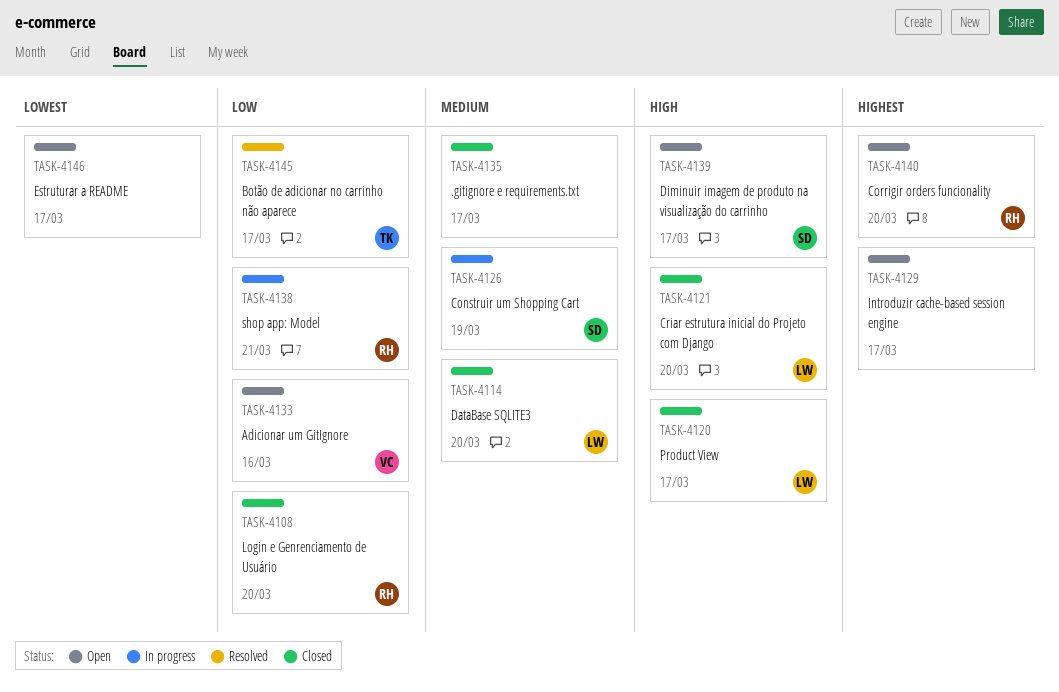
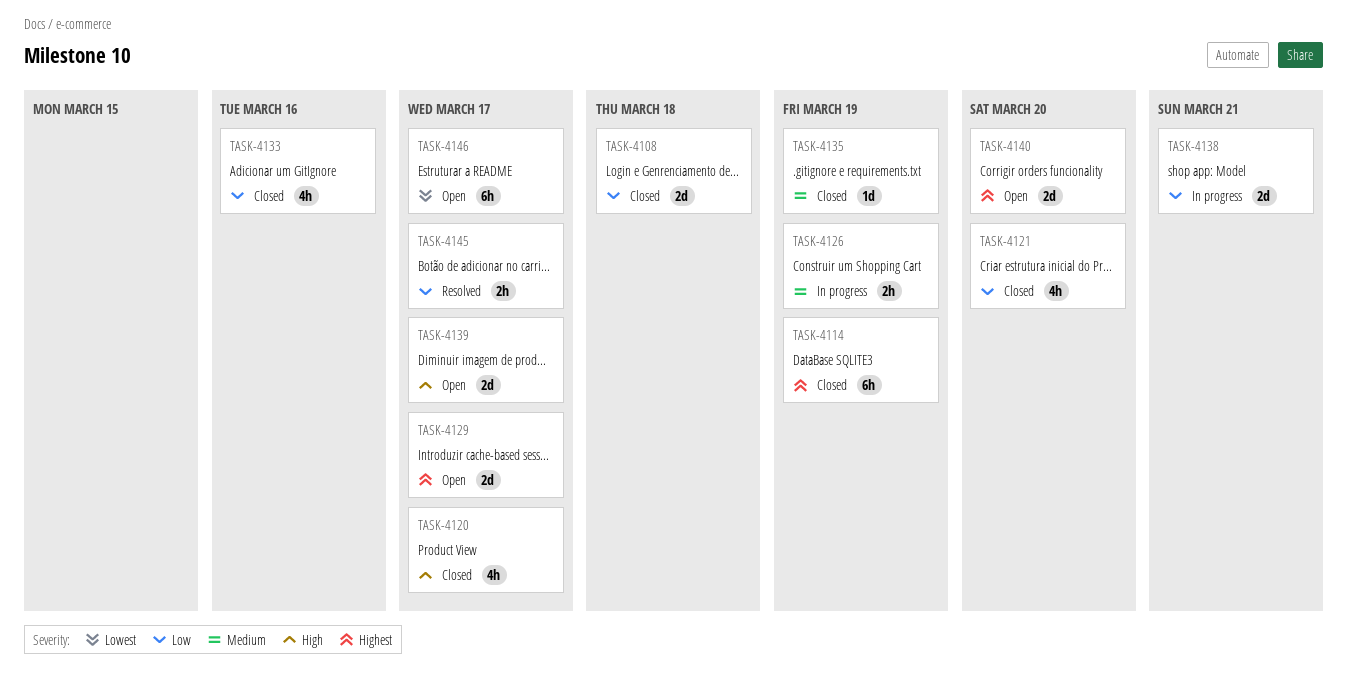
TASK-4108, due: Mar 20 -> Mar 18
TASK-4114, priority: Medium -> Highest
TASK-4114, due: Mar 20 -> Mar 19
TASK-4121, priority: High -> Low
TASK-4133, status: Open -> Closed
TASK-4135, due: Mar 17 -> Mar 19

